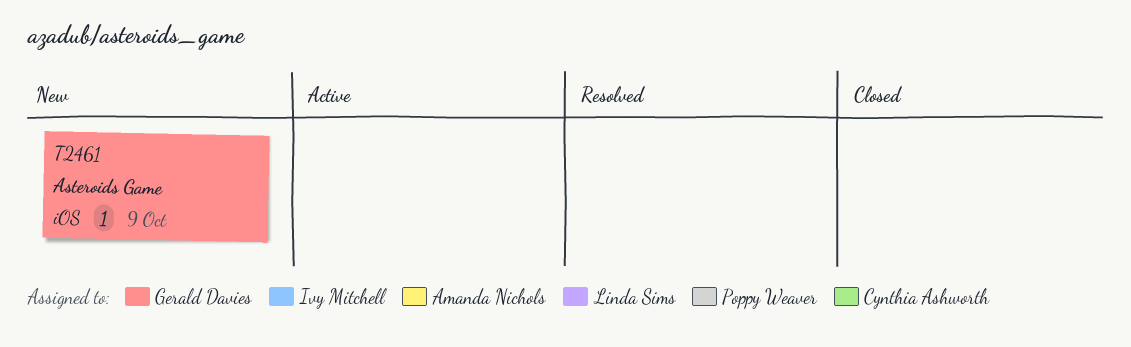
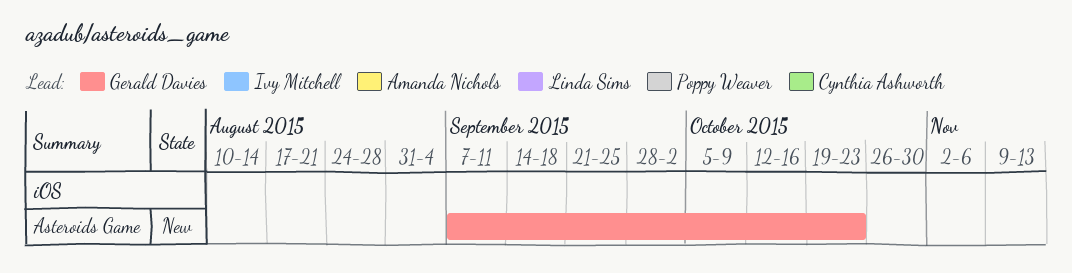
Asteroids Game, due: Oct 9 -> Oct 23

